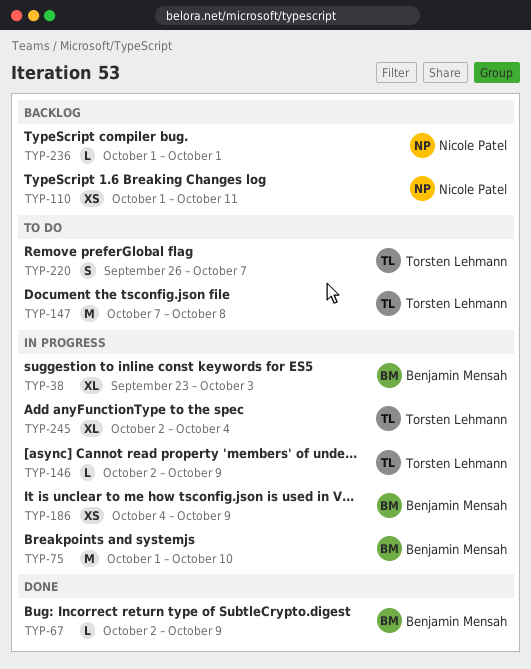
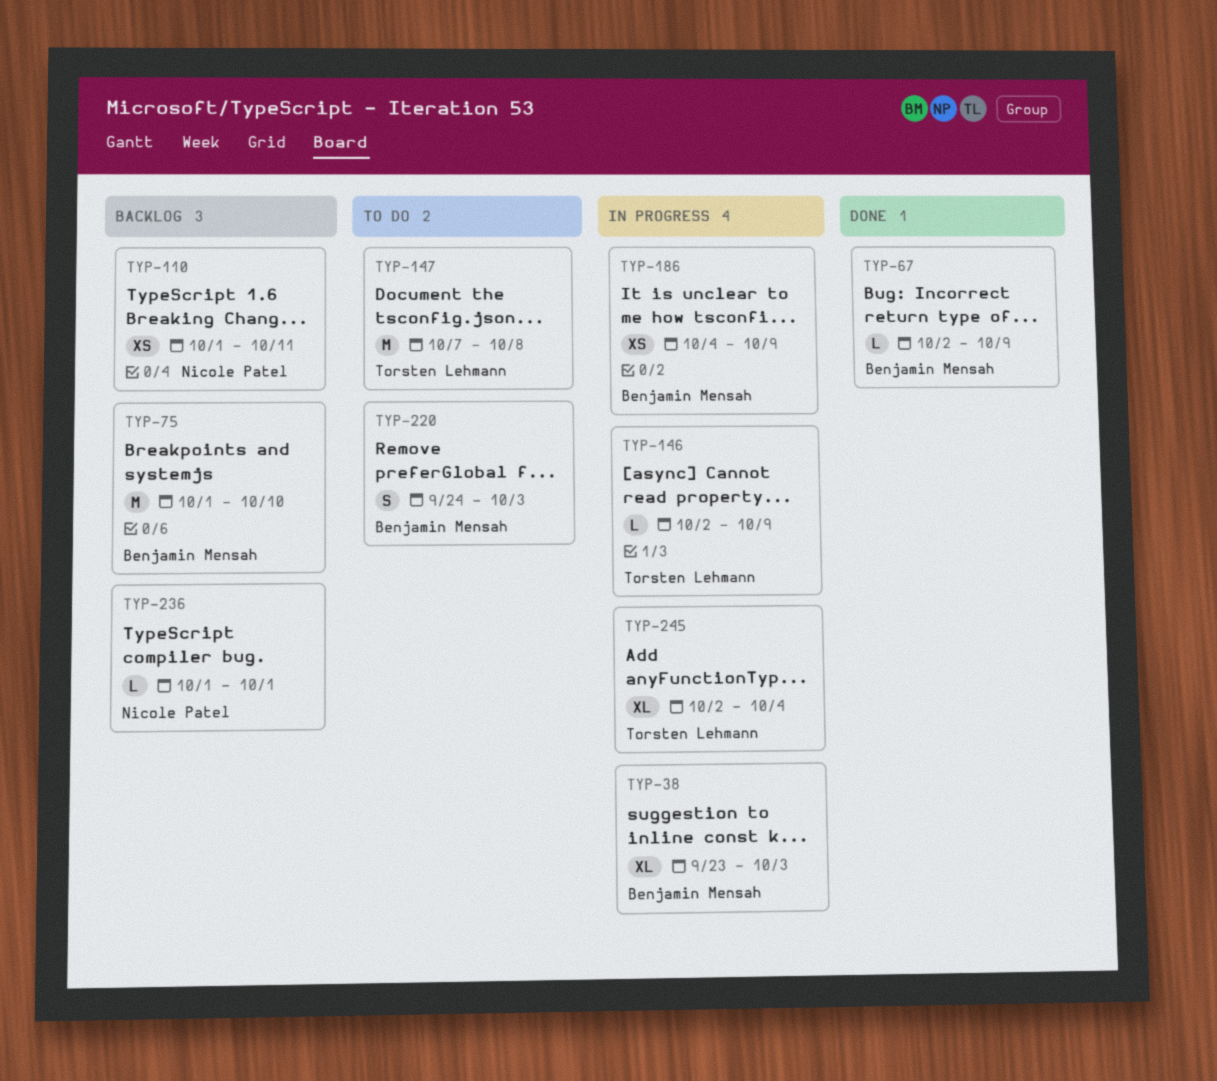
TYP-75, status: In progress -> Backlog
TYP-220, owner: Torsten Lehmann -> Benjamin Mensah
TYP-220, start: Sep 26 -> Sep 24
TYP-220, due: Oct 7 -> Oct 3

